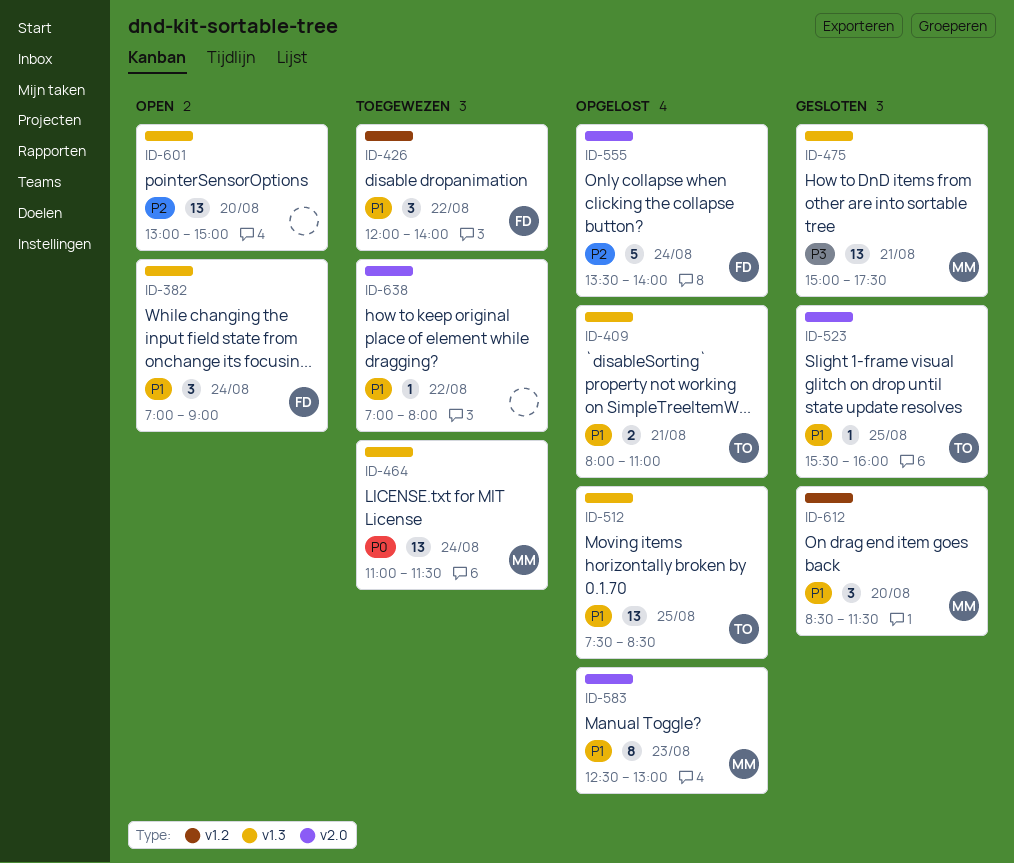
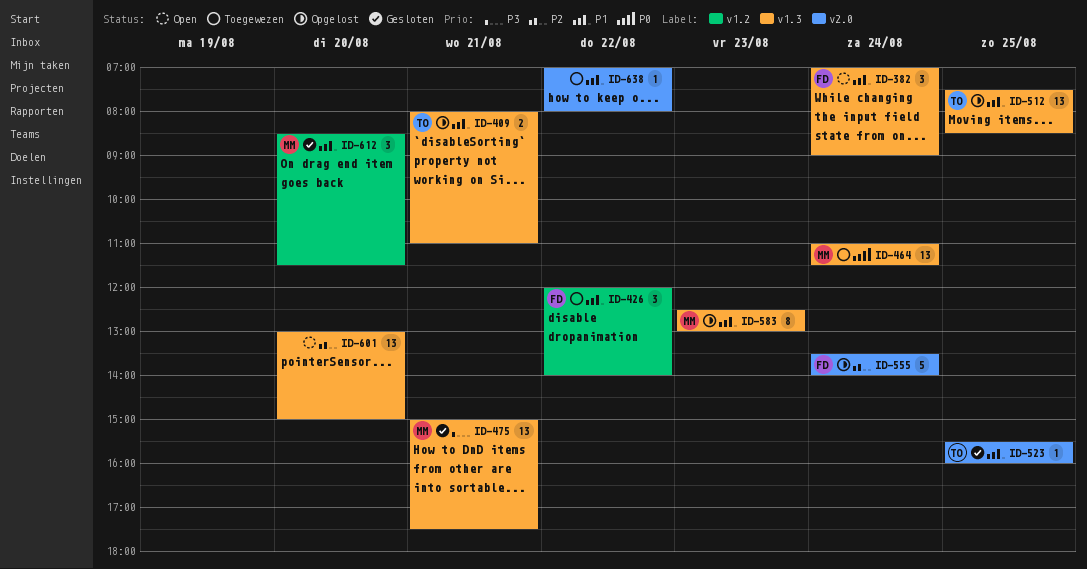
ID-583, label: v2.0 -> v1.3

